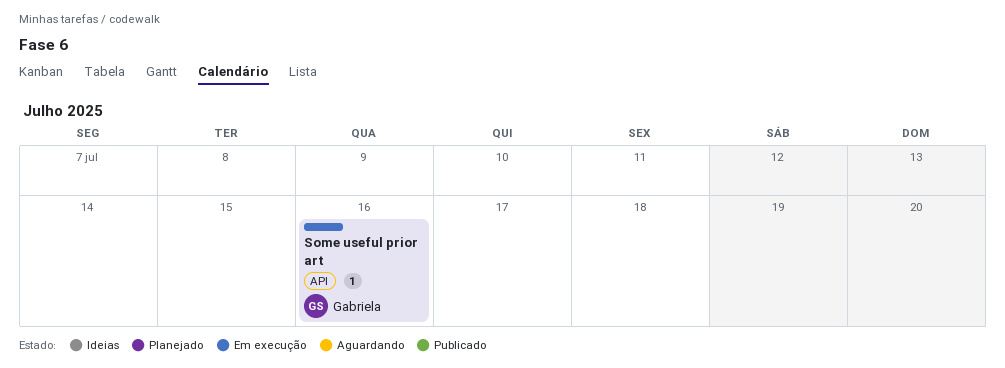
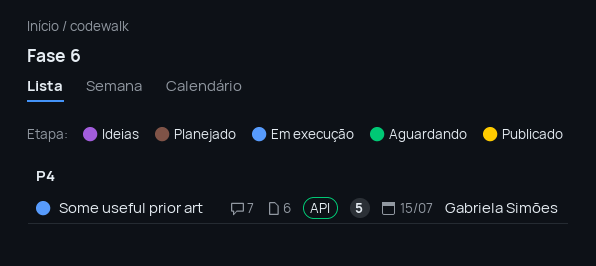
Some useful prior art, estimate: 1 -> 5
Some useful prior art, due: Jul 16 -> Jul 15

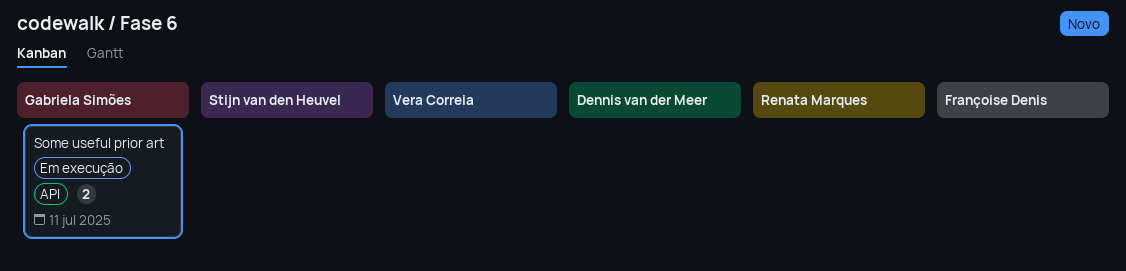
Some useful prior art, estimate: 5 -> 2
Some useful prior art, due: Jul 15 -> Jul 11

